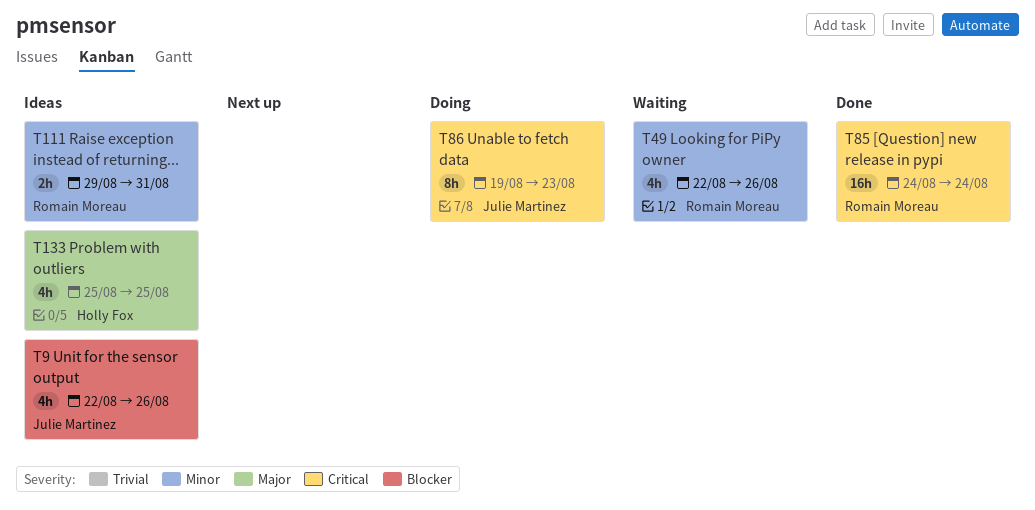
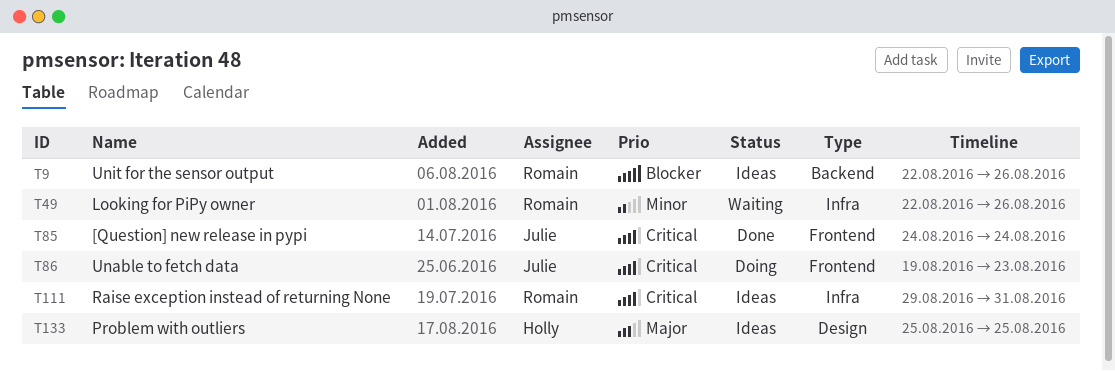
T9, owner: Julie Martinez -> Romain Moreau
T85, owner: Romain Moreau -> Julie Martinez
T111, priority: Minor -> Critical

